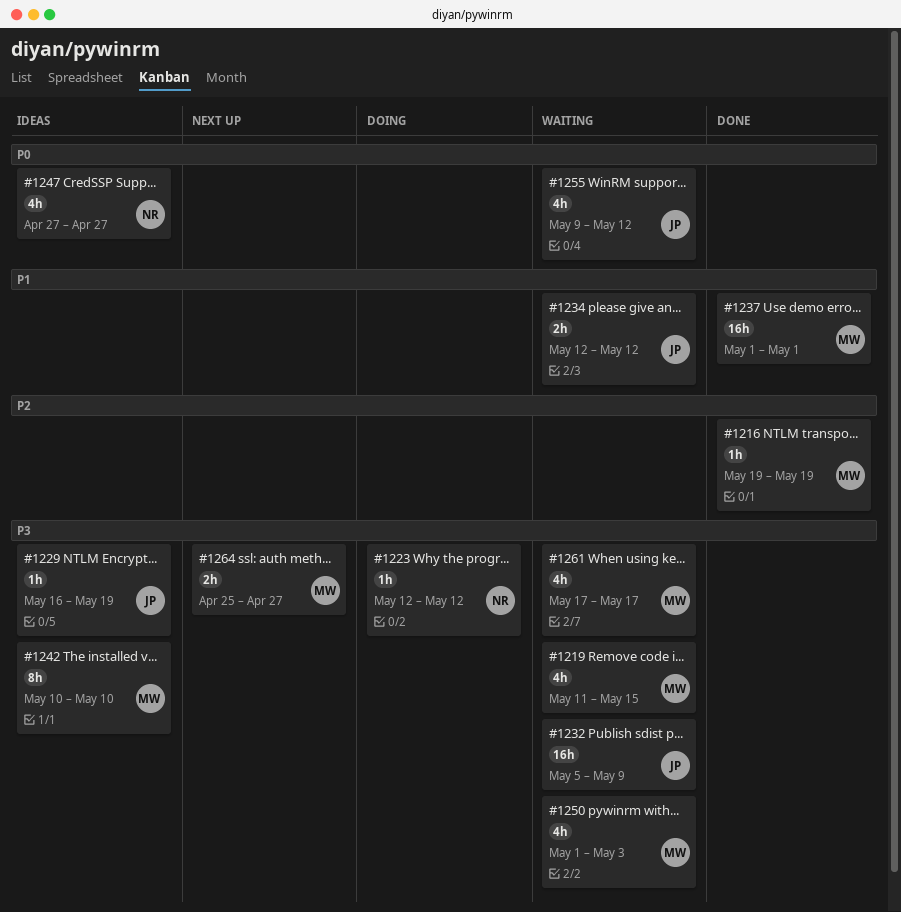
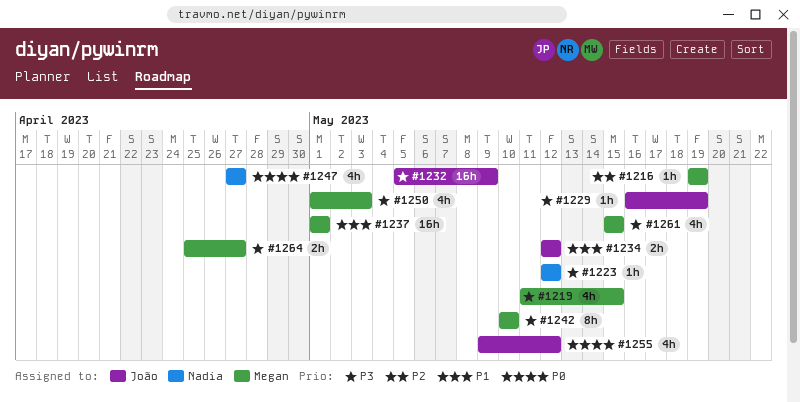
#1261, start: May 17 -> May 15
#1261, due: May 17 -> May 15

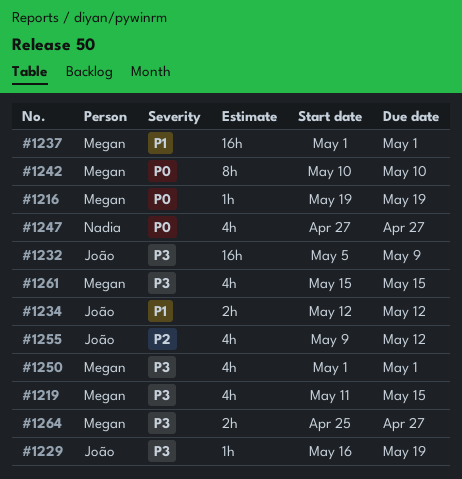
#1216, priority: P2 -> P0
#1223: present -> none
#1242, priority: P3 -> P0
#1250, due: May 3 -> May 1
#1255, priority: P0 -> P2

